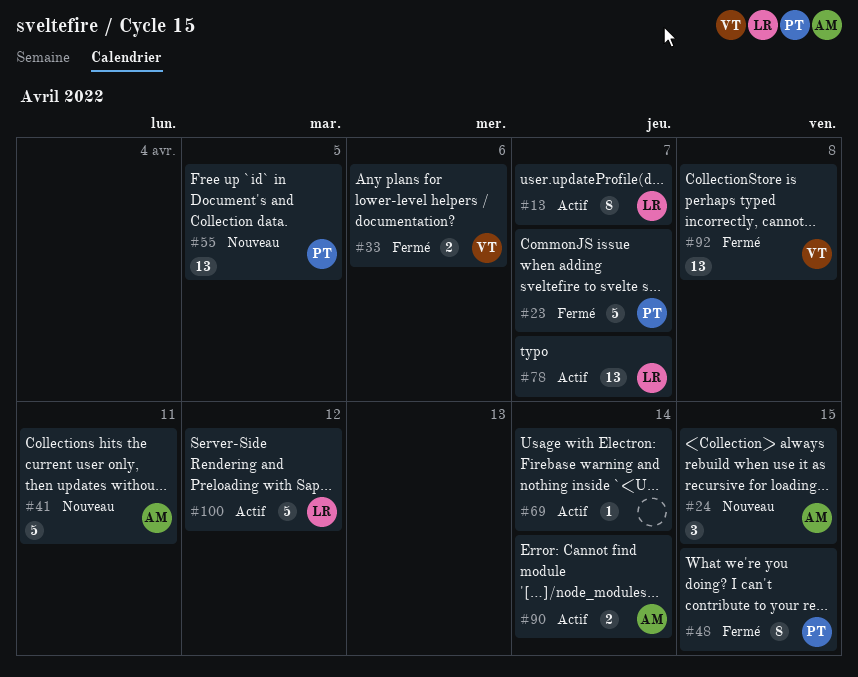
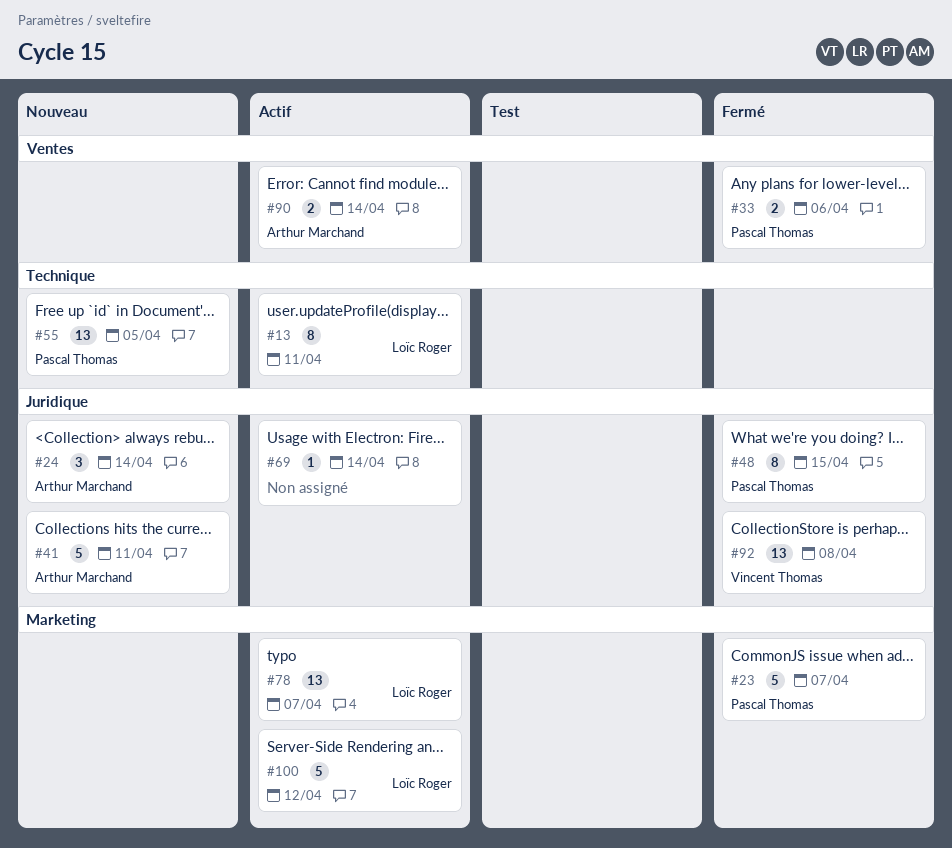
#13, due: Apr 7 -> Apr 11
#24, due: Apr 15 -> Apr 14
#33, owner: Vincent Thomas -> Pascal Thomas

